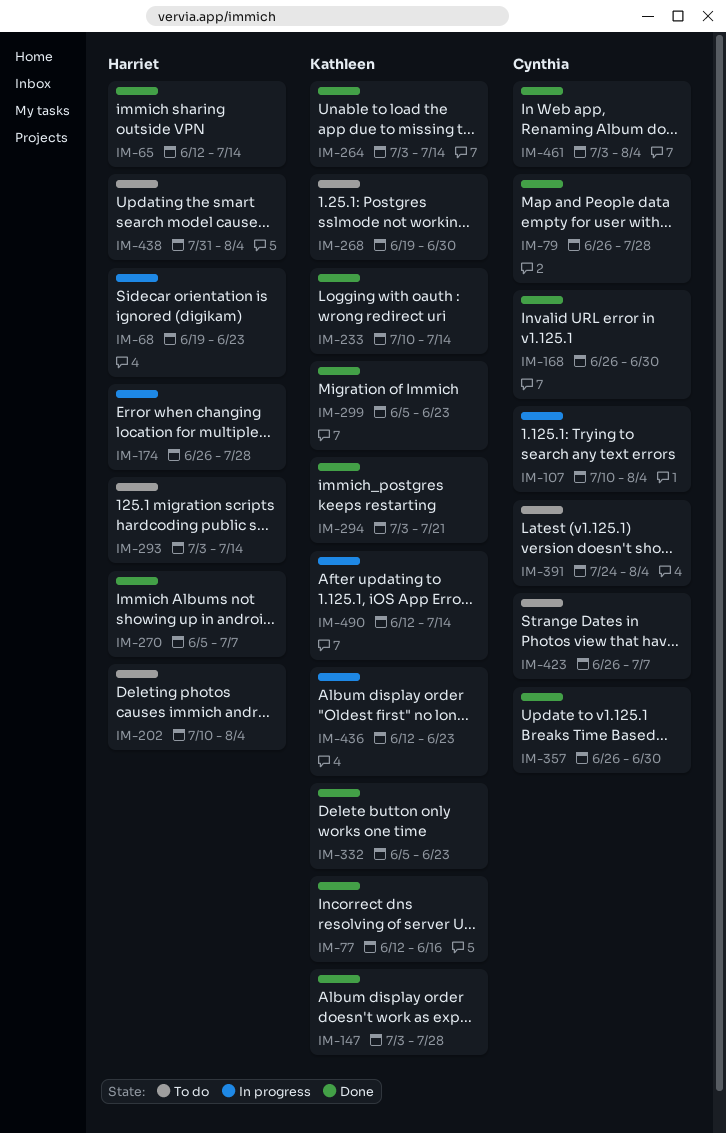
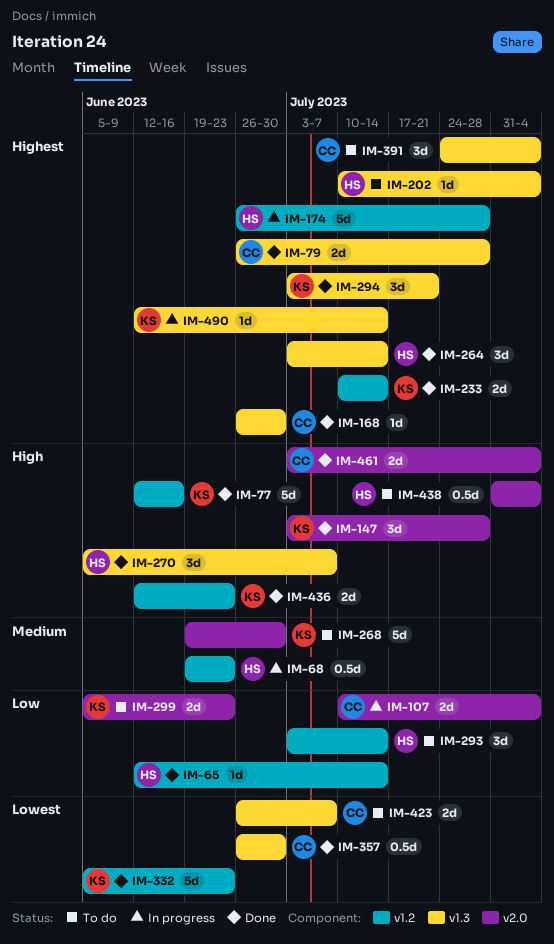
IM-264, owner: Kathleen -> Harriet
IM-299, status: Done -> To do
IM-436, status: In progress -> Done

